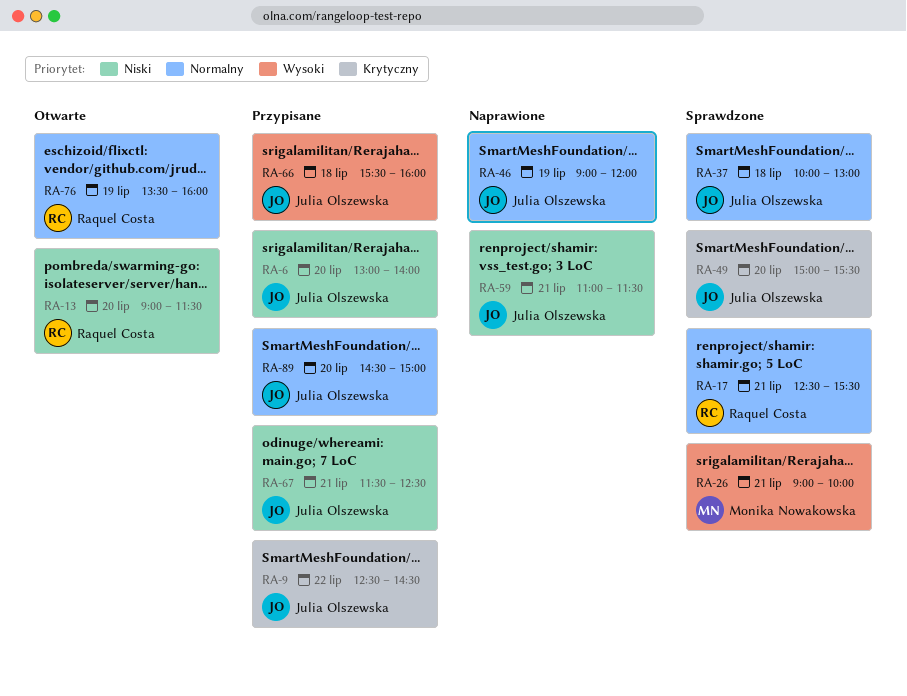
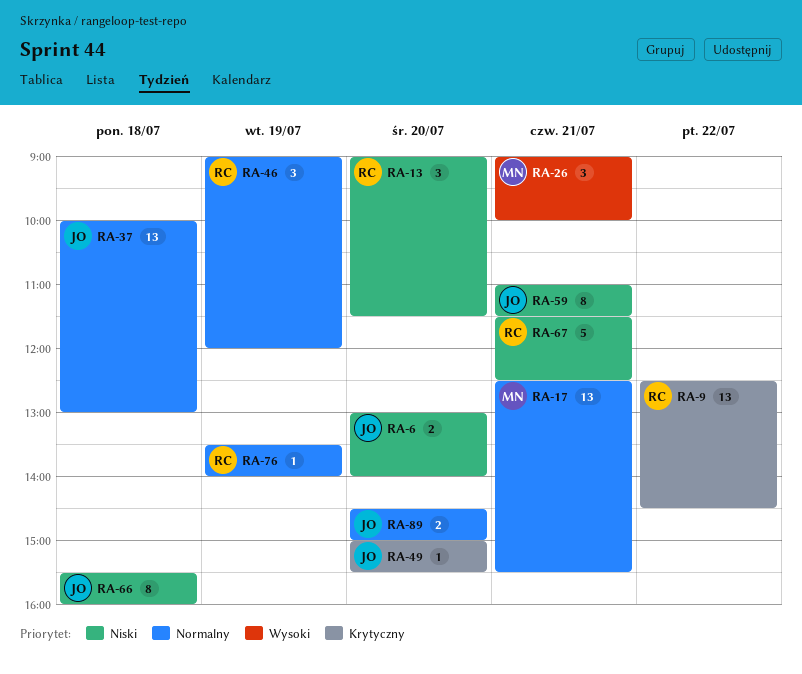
RA-9, owner: Julia Olszewska -> Raquel Costa
RA-17, owner: Raquel Costa -> Monika Nowakowska
RA-46, owner: Julia Olszewska -> Raquel Costa
RA-66, priority: Wysoki -> Niski
RA-67, owner: Julia Olszewska -> Raquel Costa
RA-76, ends: 16:00 -> 14:00

